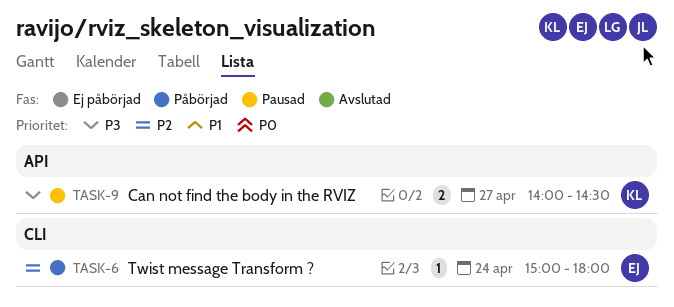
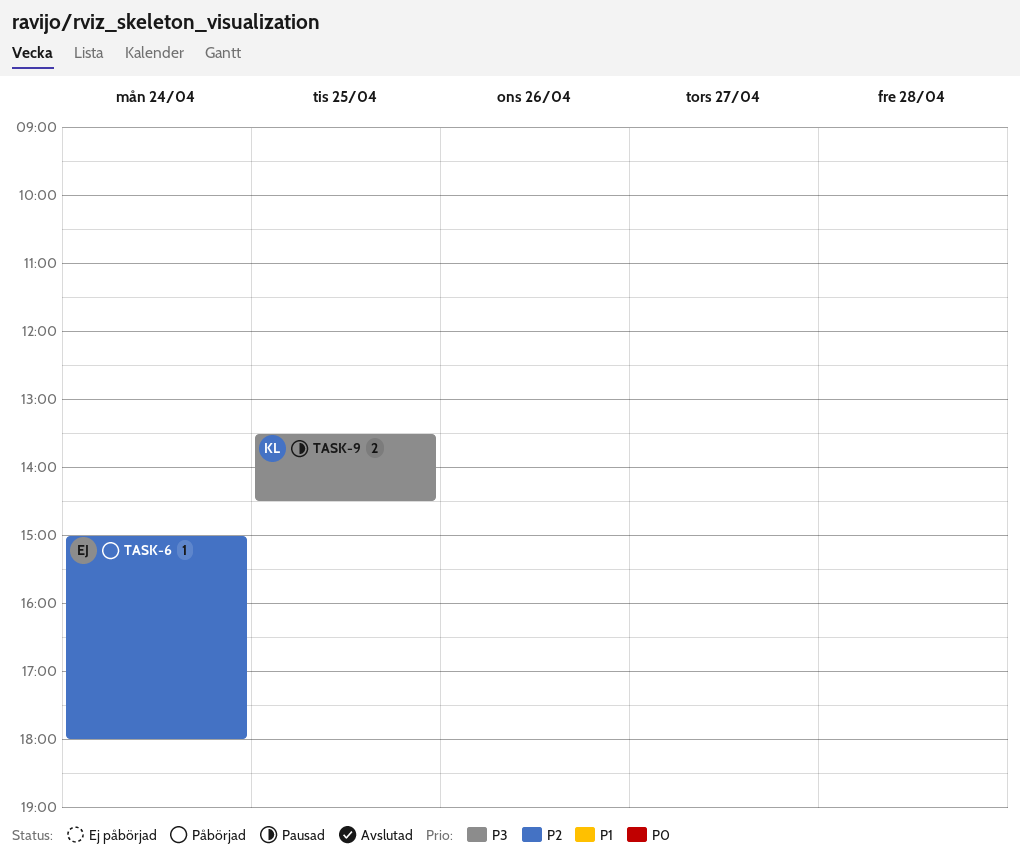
TASK-9, day: Apr 27 -> Apr 25
TASK-9, begins: 14:00 -> 13:30

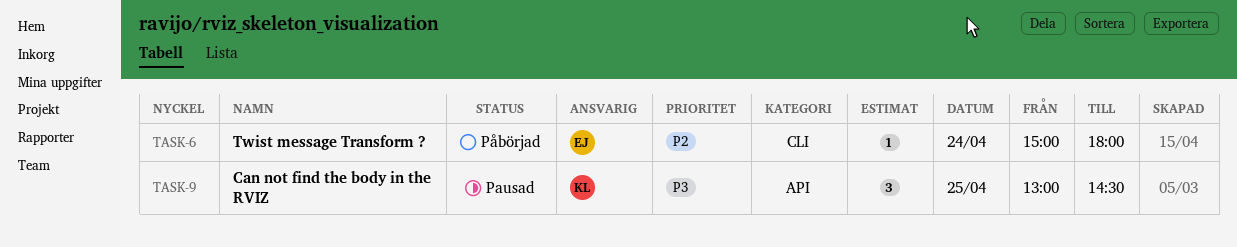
TASK-9, estimate: 2 -> 3
TASK-9, begins: 13:30 -> 13:00

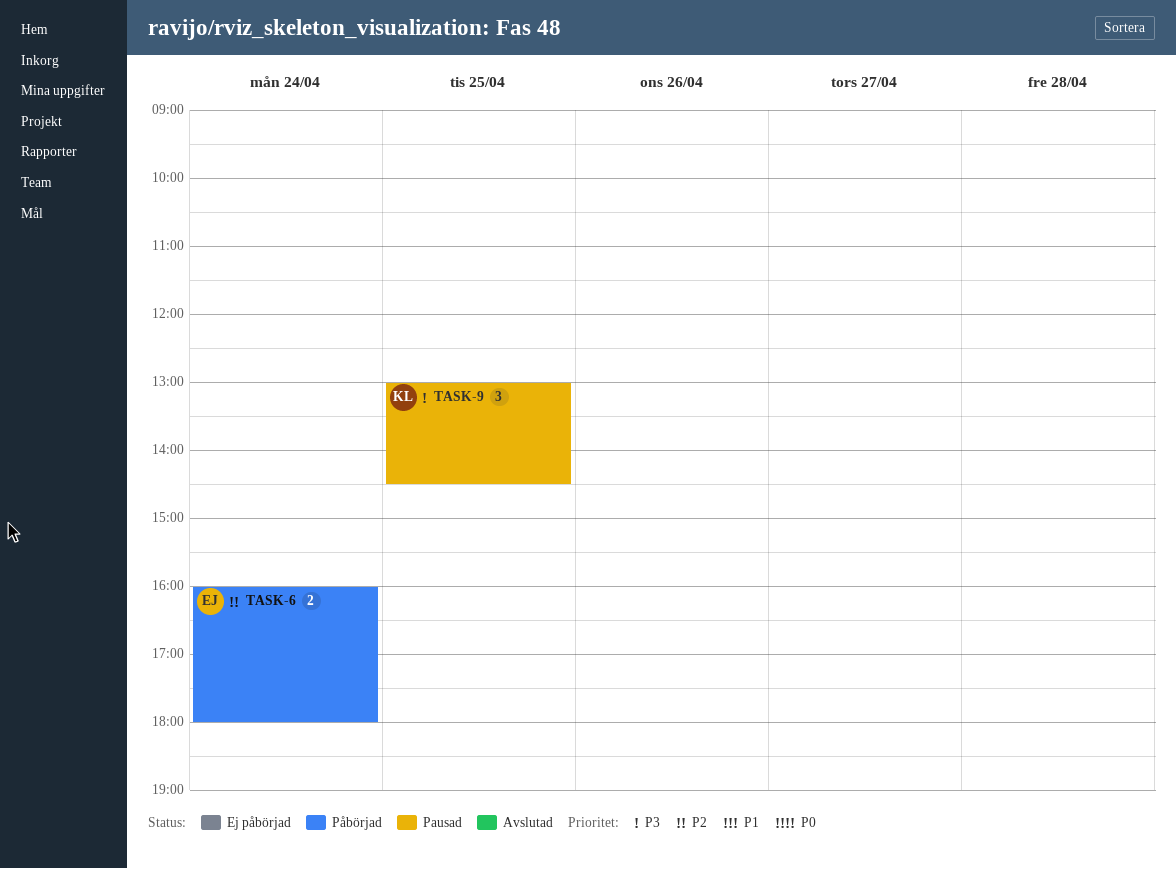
TASK-6, estimate: 1 -> 2
TASK-6, begins: 15:00 -> 16:00

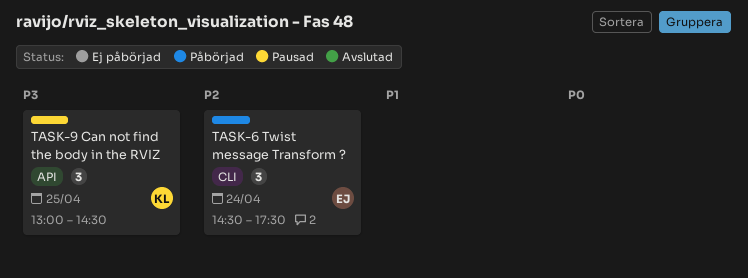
TASK-6, estimate: 2 -> 3
TASK-6, begins: 16:00 -> 14:30
TASK-6, ends: 18:00 -> 17:30

